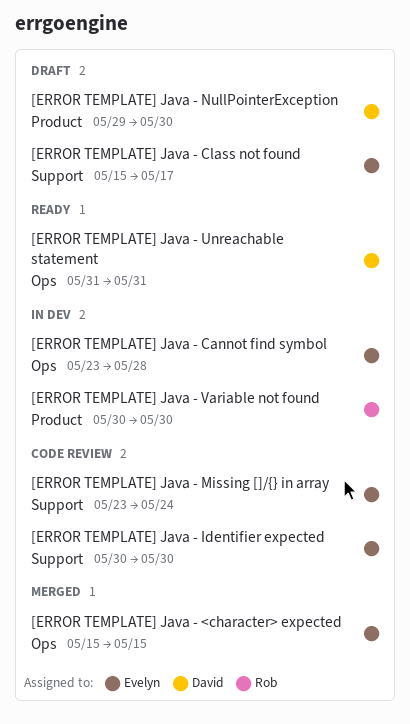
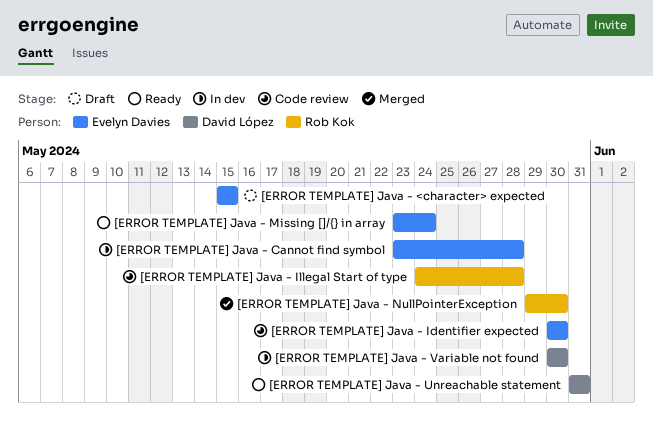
[ERROR TEMPLATE] Java - <character> expected, status: Merged -> Draft
[ERROR TEMPLATE] Java - Class not found: present -> none
[ERROR TEMPLATE] Java - Illegal Start of type: none -> present
[ERROR TEMPLATE] Java - Missing []/{} in array, status: Code review -> Ready
[ERROR TEMPLATE] Java - NullPointerException, status: Draft -> Merged
[ERROR TEMPLATE] Java - NullPointerException, owner: David López -> Rob Kok
[ERROR TEMPLATE] Java - Variable not found, owner: Rob Kok -> David López

